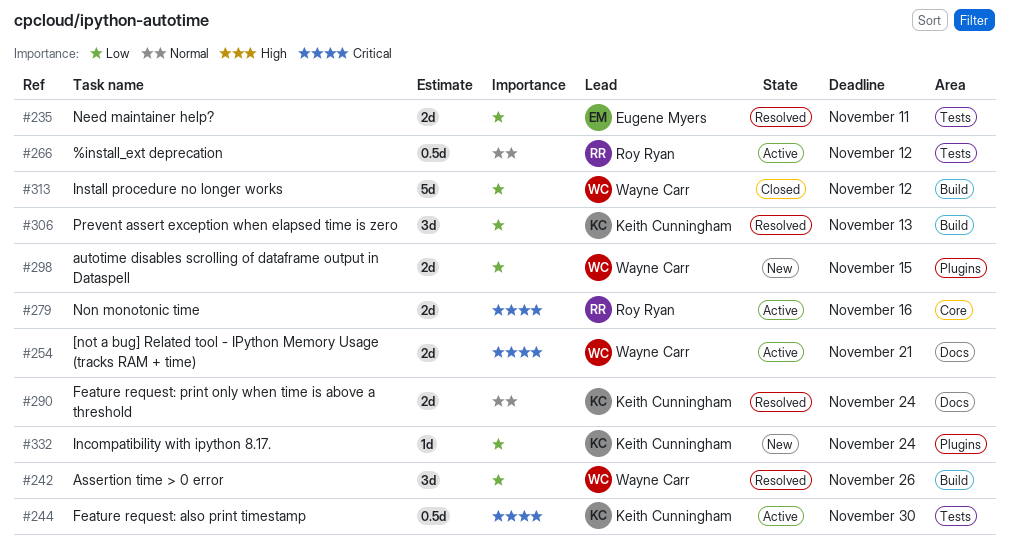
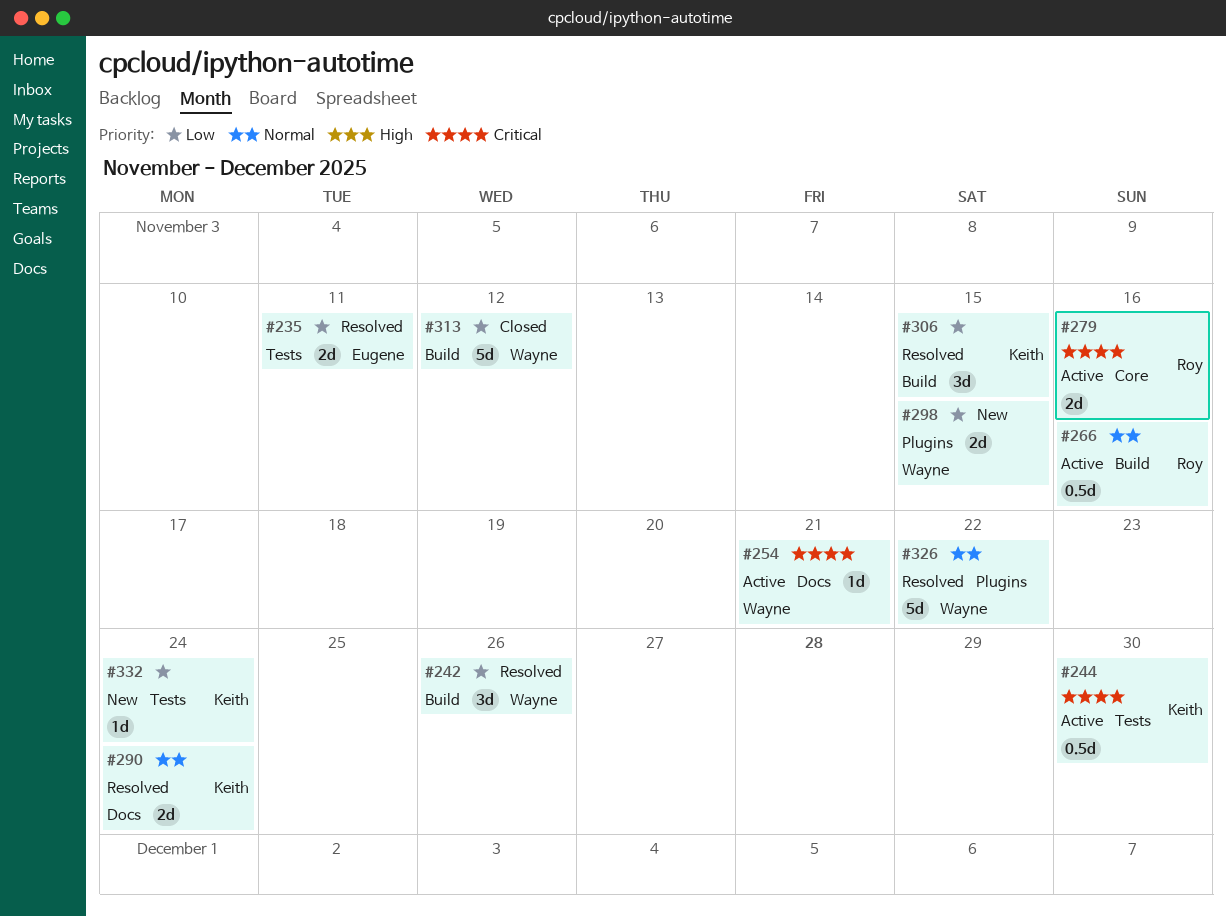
#254, estimate: 2d -> 1d
#266, label: Tests -> Build
#266, due: Nov 12 -> Nov 16
#306, due: Nov 13 -> Nov 15
#326: none -> present
#332, label: Plugins -> Tests

